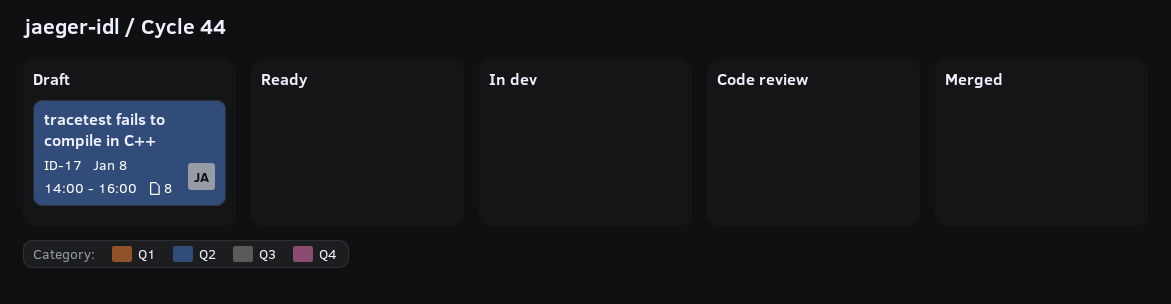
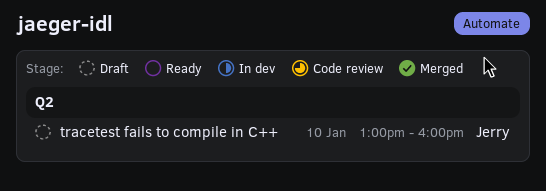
tracetest fails to compile in C++, day: Jan 8 -> Jan 10
tracetest fails to compile in C++, begins: 14:00 -> 13:00

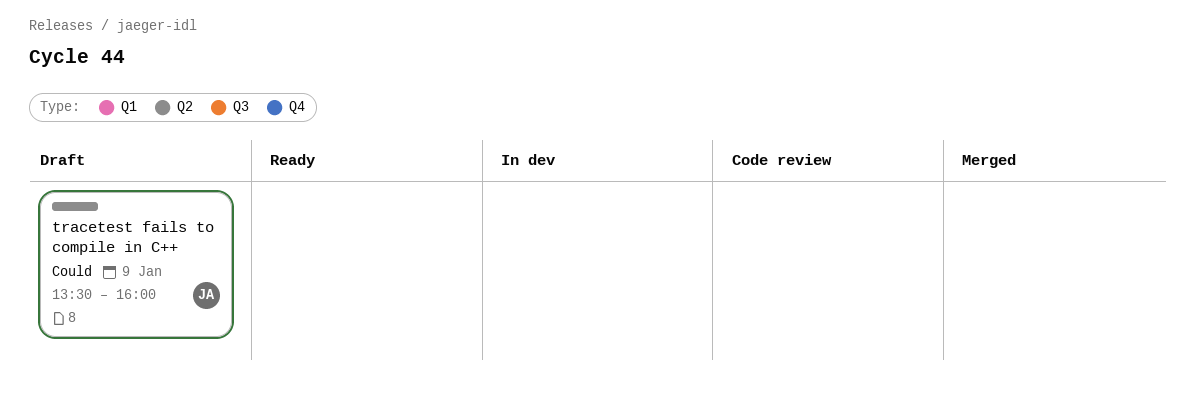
tracetest fails to compile in C++, day: Jan 10 -> Jan 9
tracetest fails to compile in C++, begins: 13:00 -> 13:30

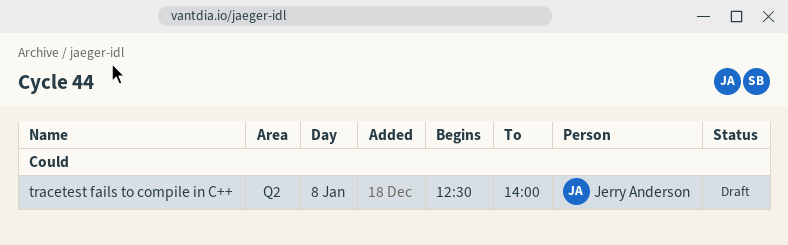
tracetest fails to compile in C++, day: Jan 9 -> Jan 8
tracetest fails to compile in C++, begins: 13:30 -> 12:30
tracetest fails to compile in C++, ends: 16:00 -> 14:00

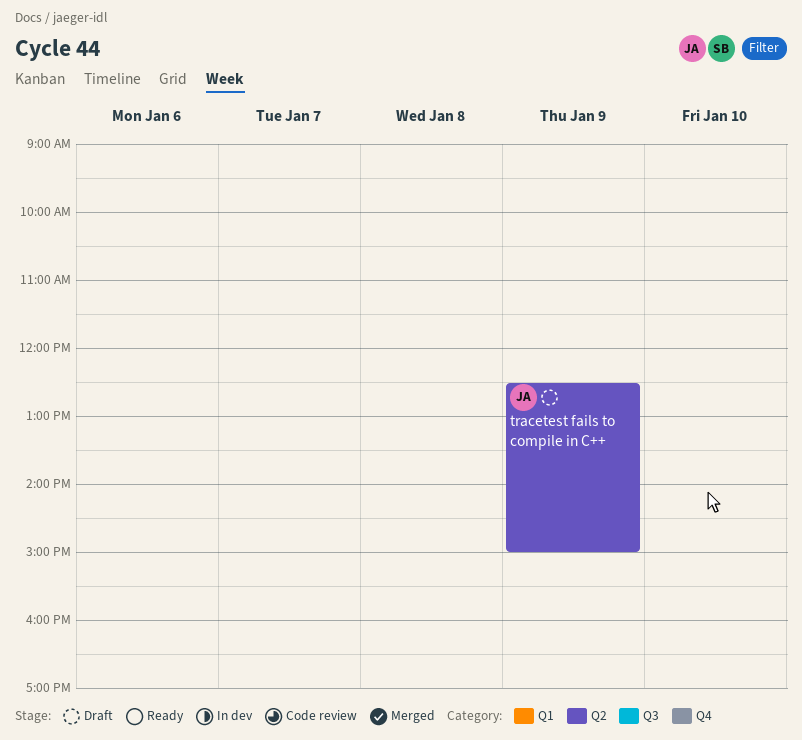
tracetest fails to compile in C++, day: Jan 8 -> Jan 9
tracetest fails to compile in C++, ends: 14:00 -> 15:00

